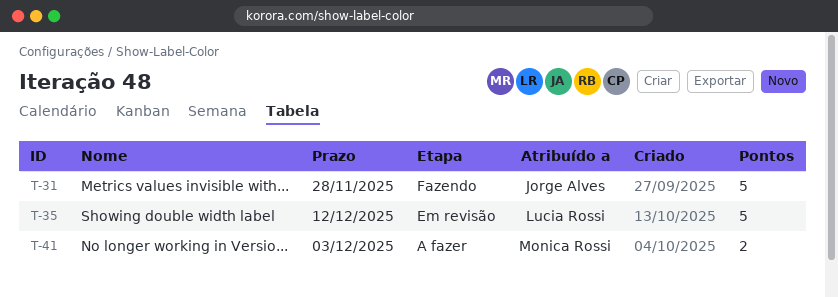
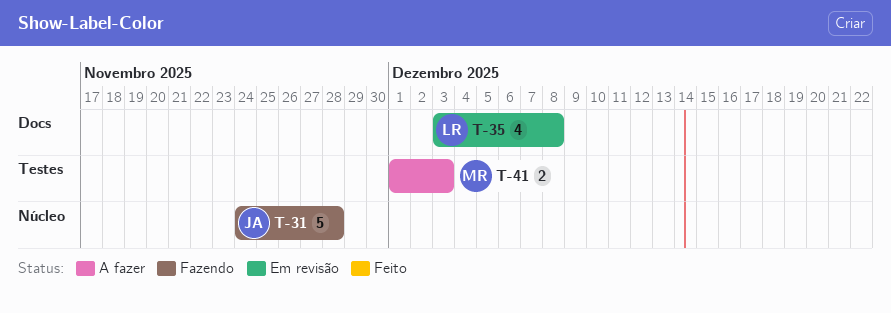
T-35, estimate: 5 -> 4
T-35, due: Dec 12 -> Dec 8

